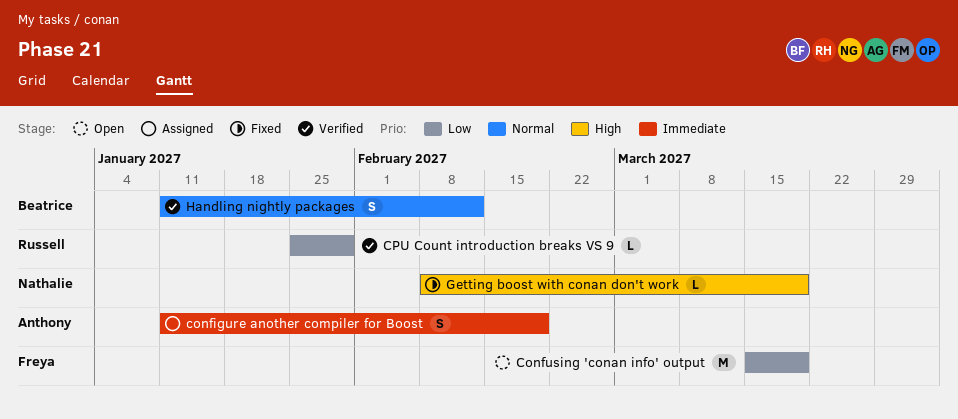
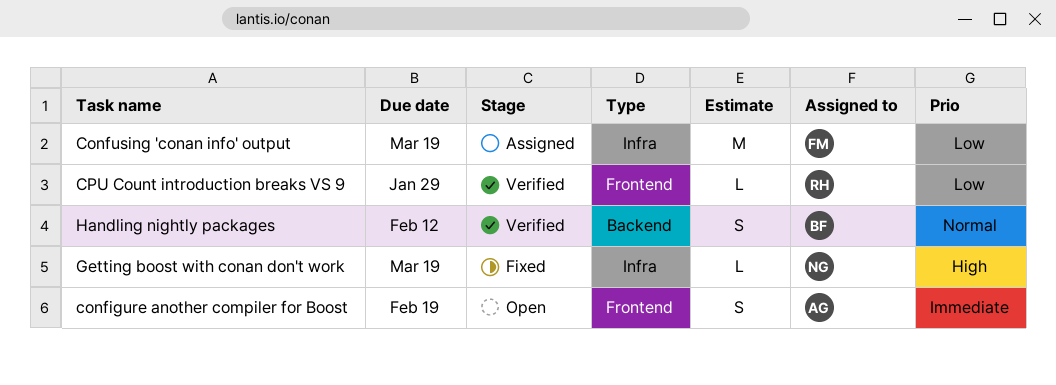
configure another compiler for Boost, status: Assigned -> Open
Confusing 'conan info' output, status: Open -> Assigned

